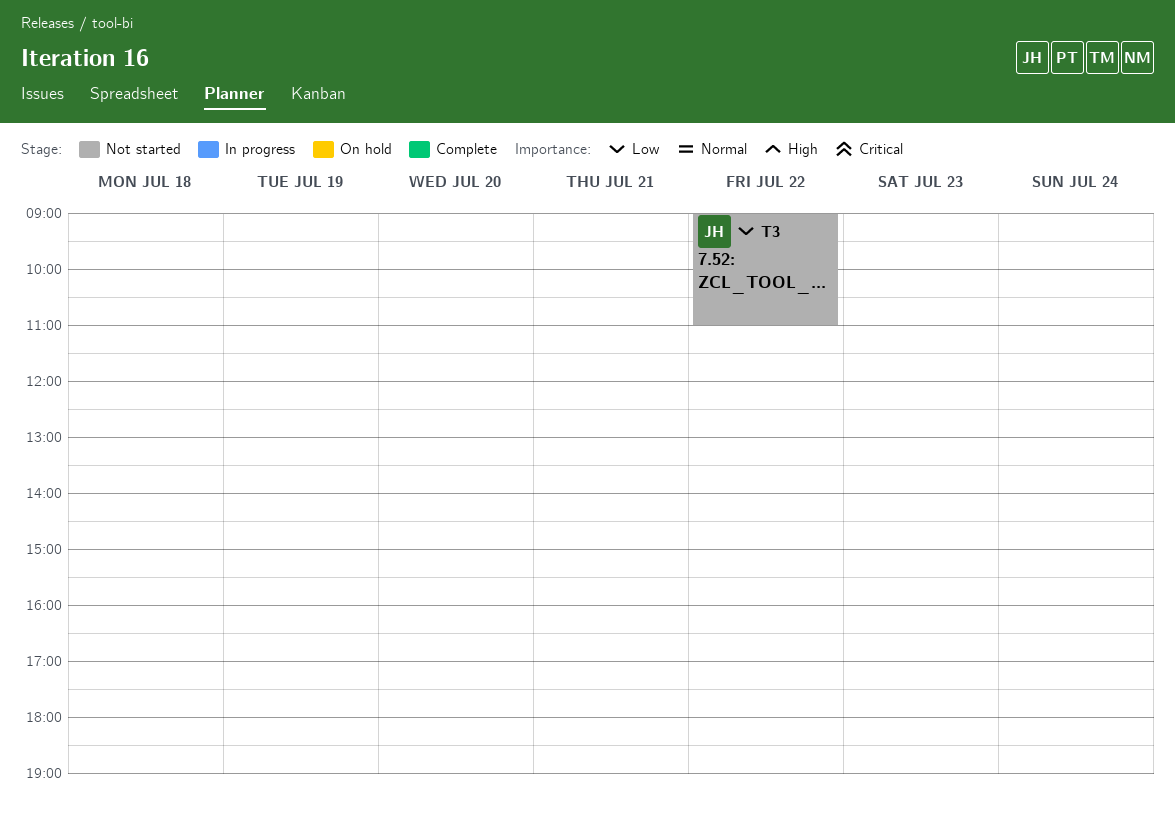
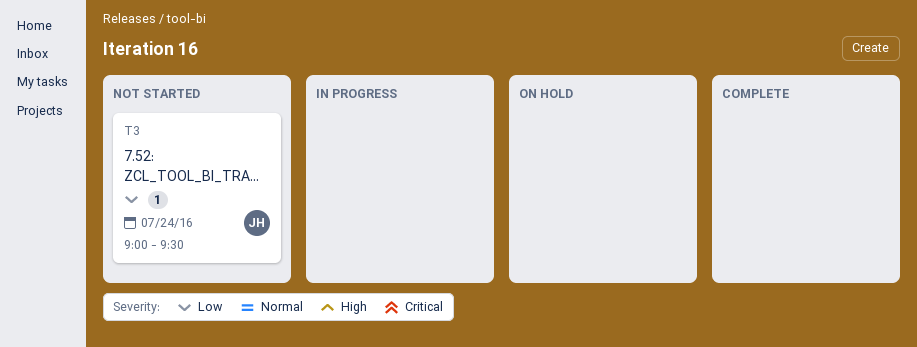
T3, day: Jul 22 -> Jul 24
T3, ends: 11:00 -> 09:30

